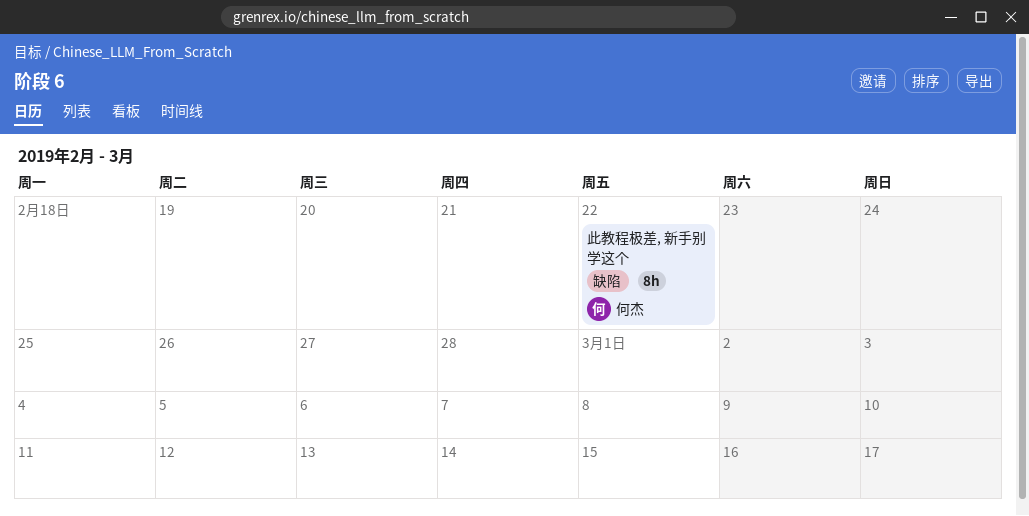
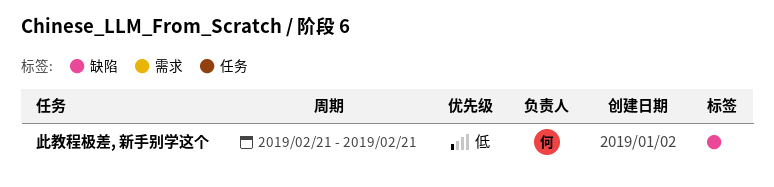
此教程极差, 新手别学这个, due: Feb 22 -> Feb 21

